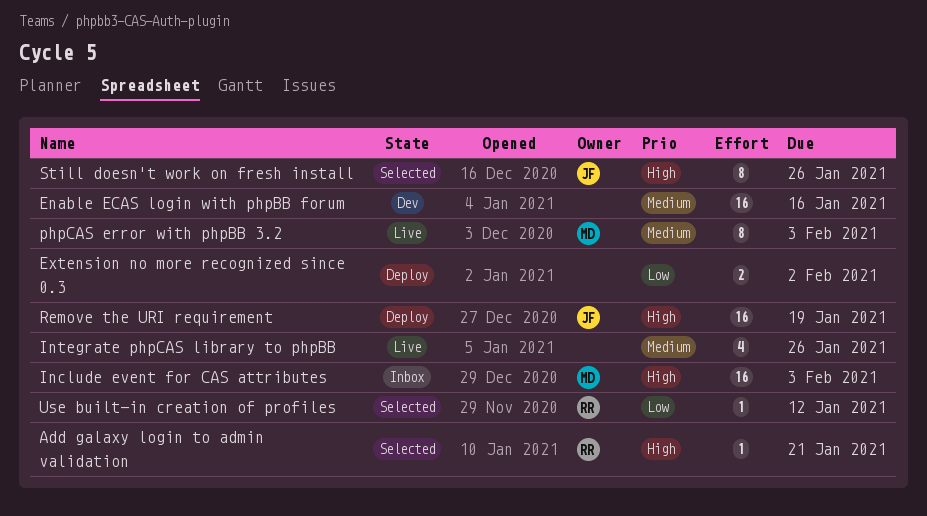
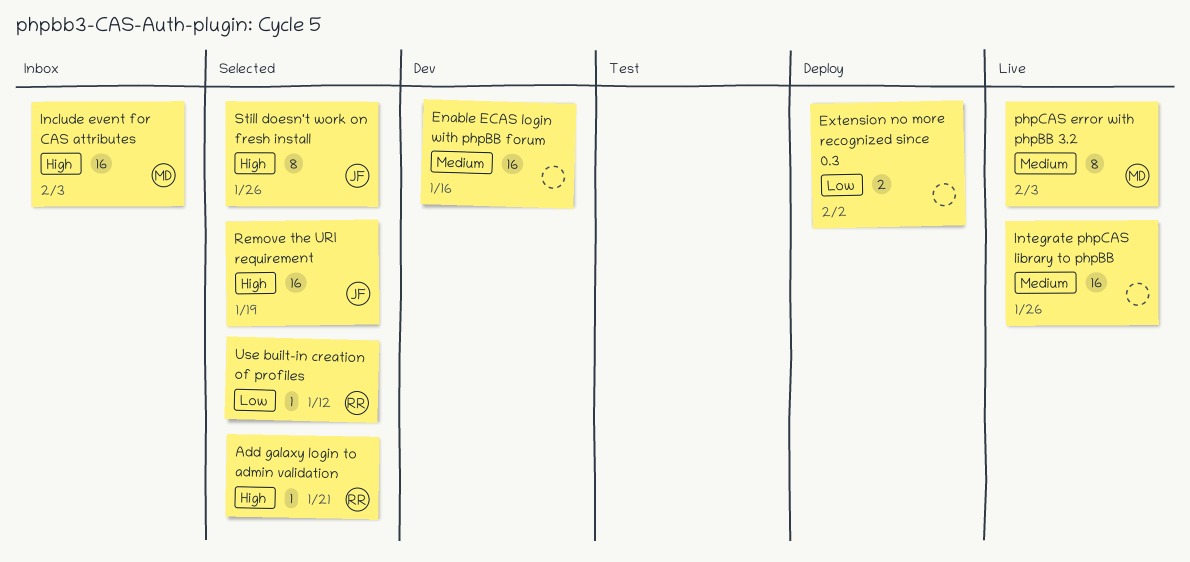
Integrate phpCAS library to phpBB, estimate: 4 -> 16
Remove the URI requirement, status: Deploy -> Selected

